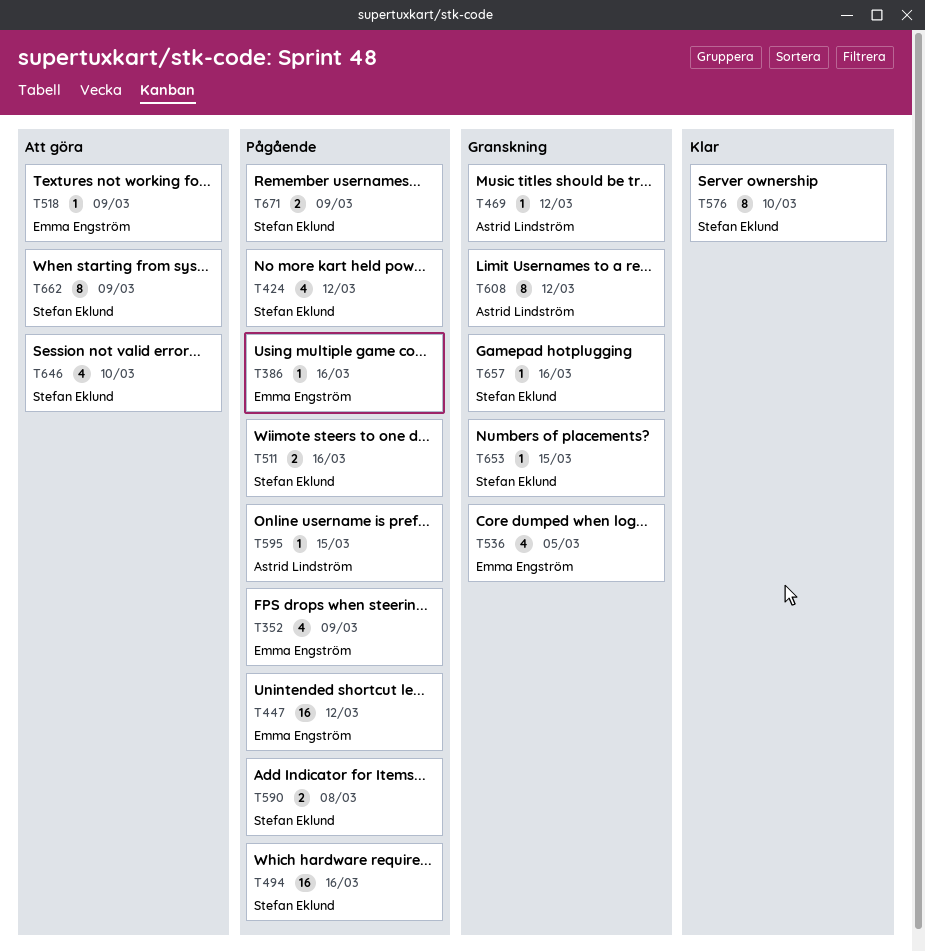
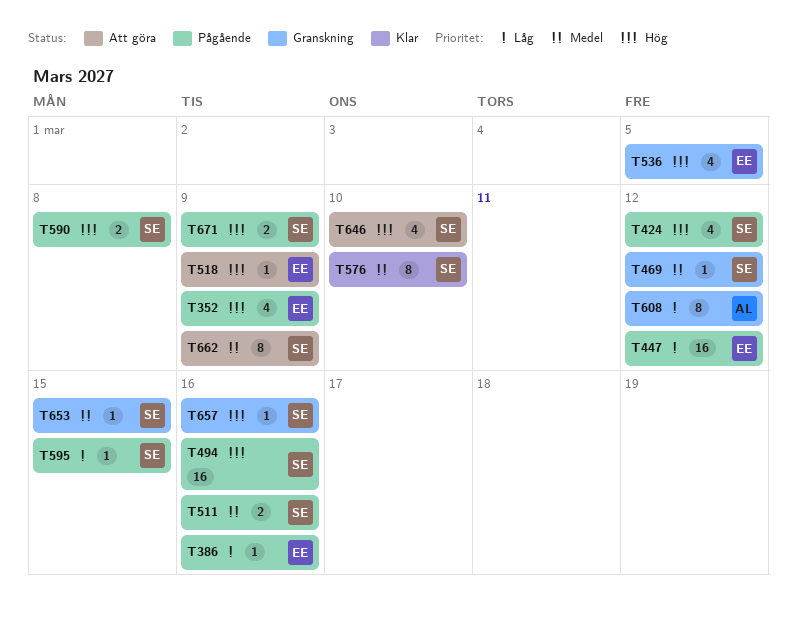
T469, owner: Astrid Lindström -> Stefan Eklund
T595, owner: Astrid Lindström -> Stefan Eklund

